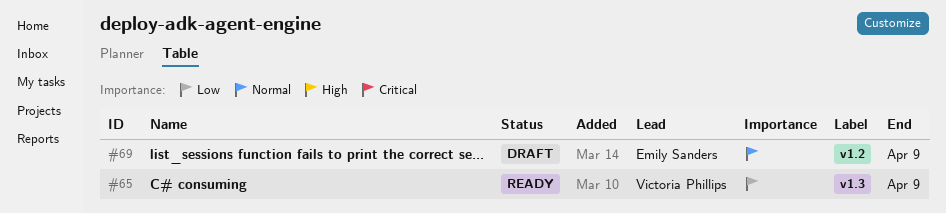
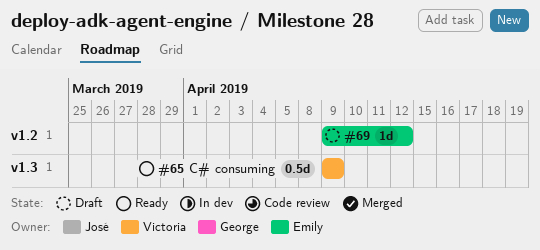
#69, due: Apr 9 -> Apr 12

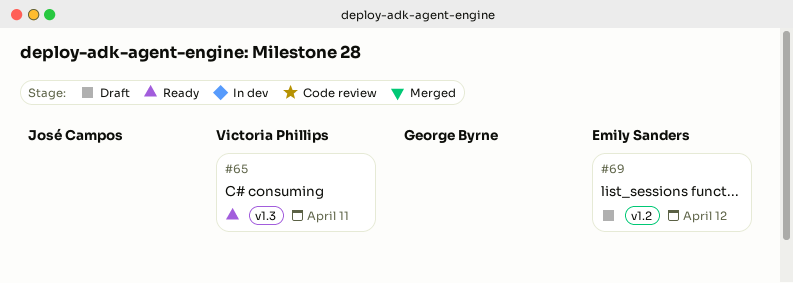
#65, due: Apr 9 -> Apr 11

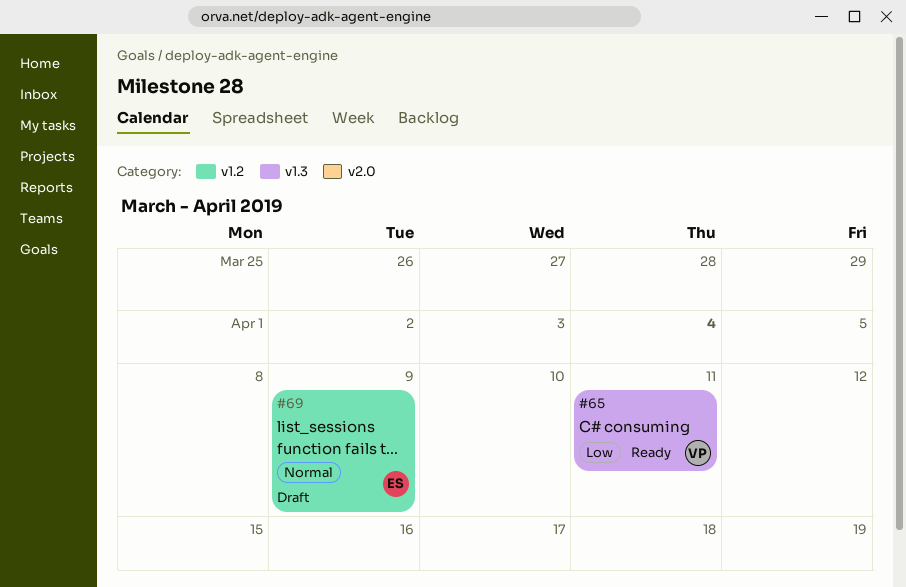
#69, due: Apr 12 -> Apr 9

